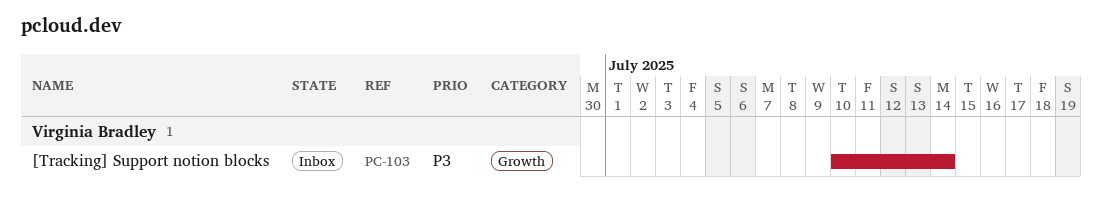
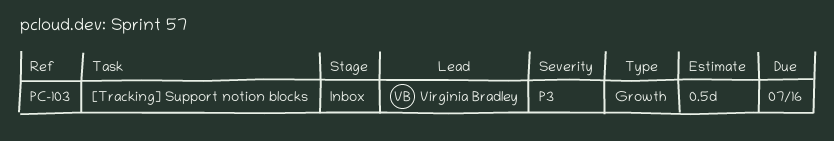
PC-103, due: Jul 14 -> Jul 16

